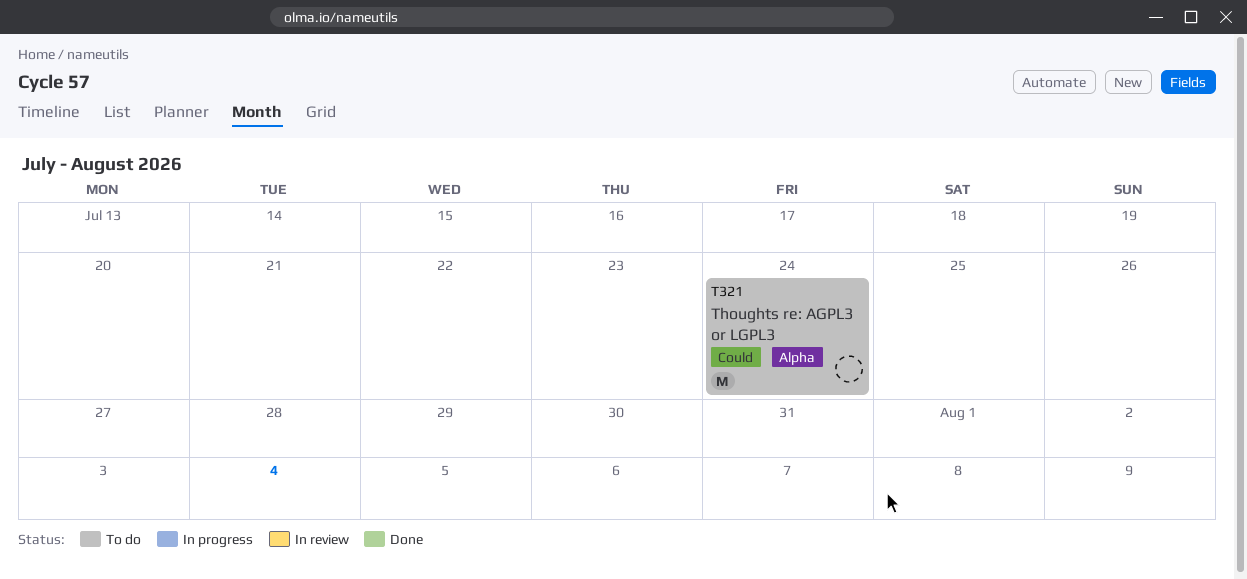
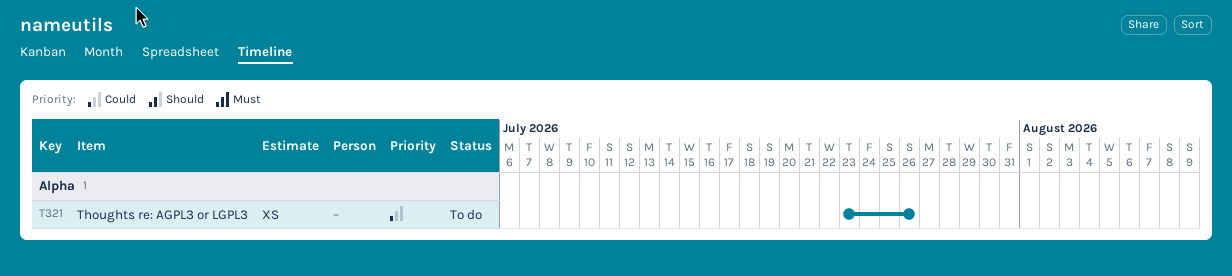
T321, estimate: M -> XS
T321, due: Jul 24 -> Jul 26

